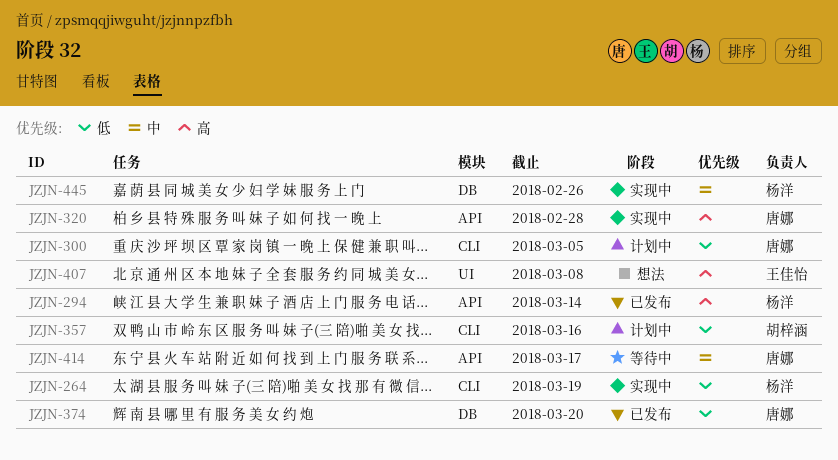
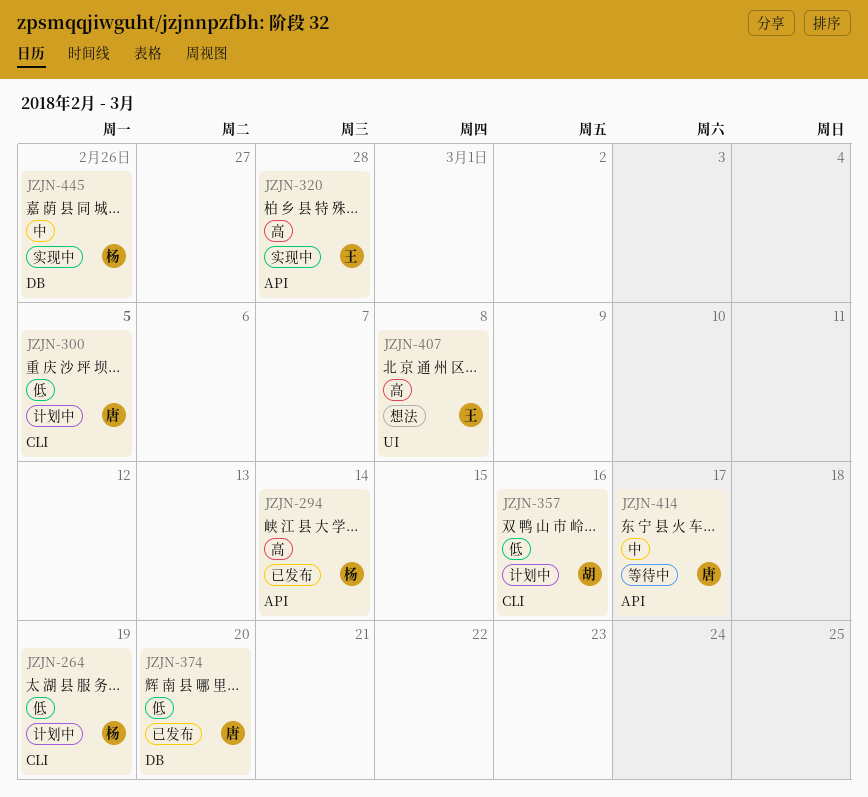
JZJN-264, status: 实现中 -> 计划中
JZJN-320, owner: 唐娜 -> 王佳怡

